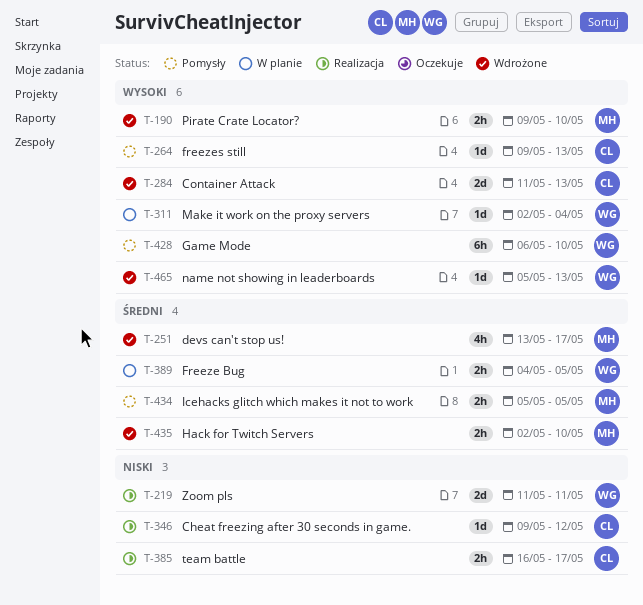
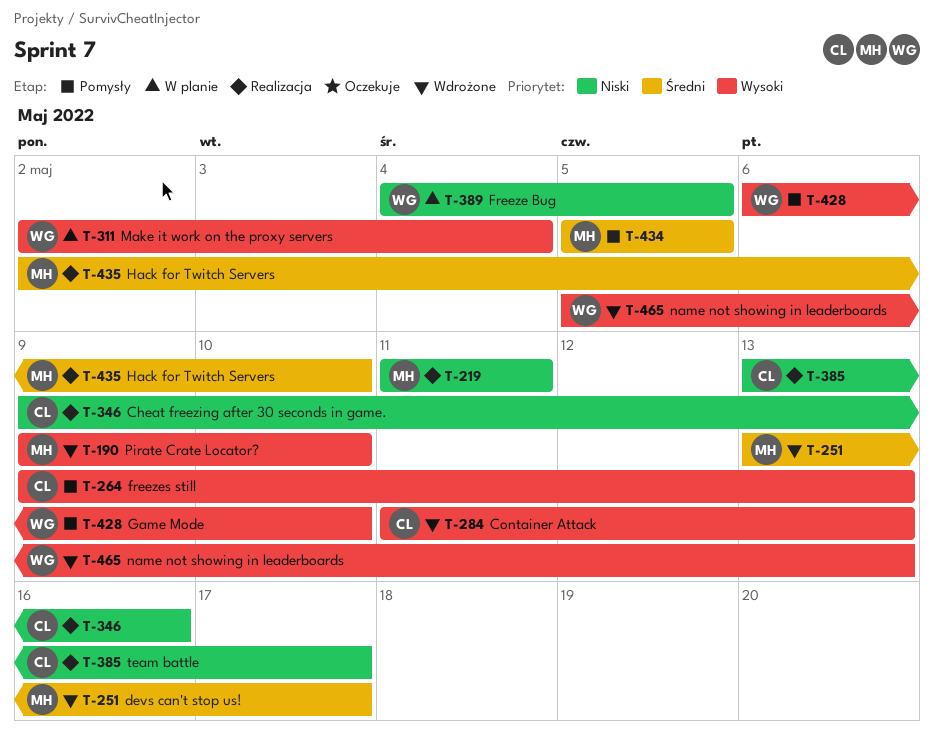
T-219, owner: WG -> MH
T-346, due: May 12 -> May 16
T-385, start: May 16 -> May 13
T-389, priority: Średni -> Niski
T-435, status: Wdrożone -> Realizacja

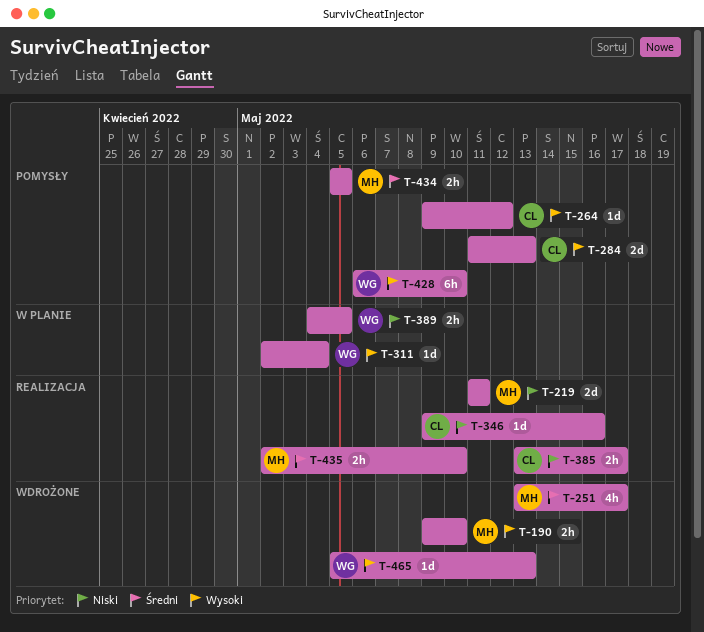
T-264, due: May 13 -> May 12
T-284, status: Wdrożone -> Pomysły

